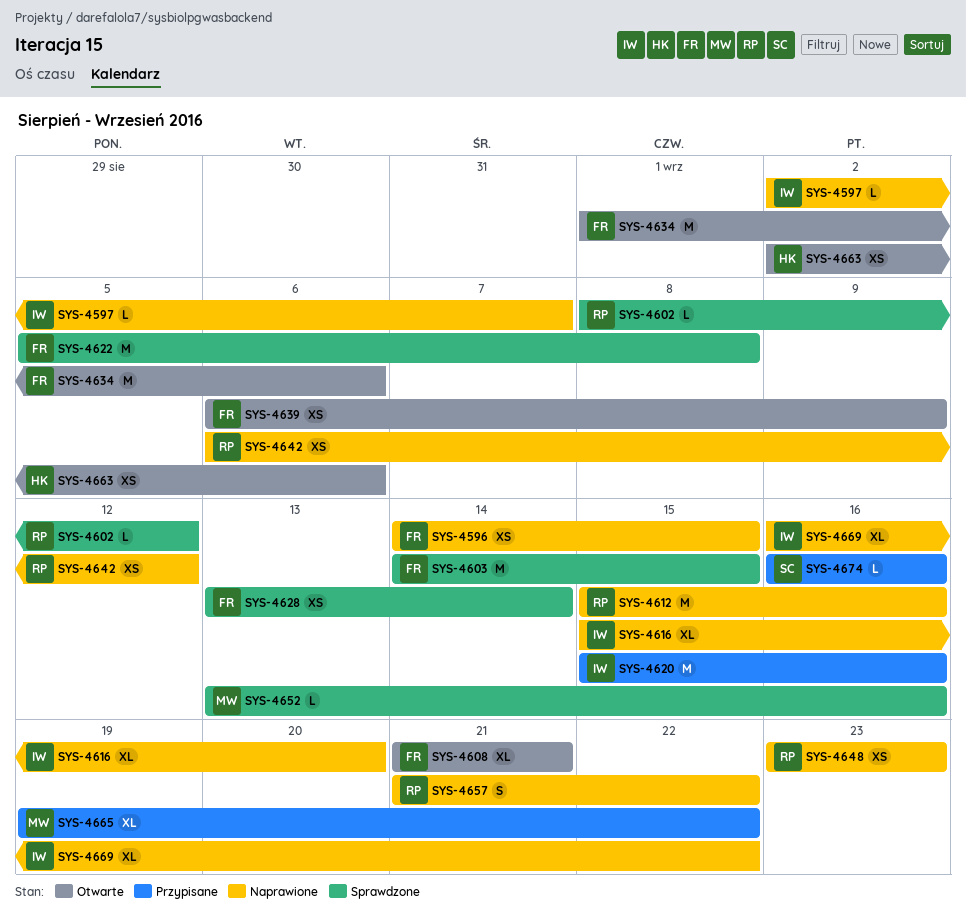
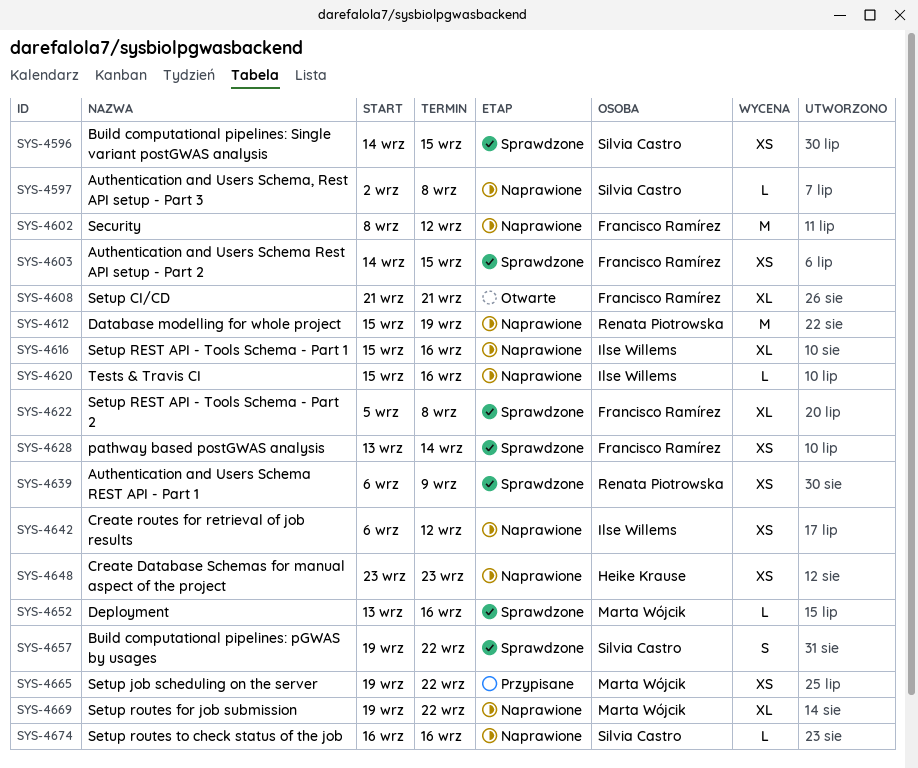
SYS-4596, status: Naprawione -> Sprawdzone
SYS-4596, owner: Francisco Ramírez -> Silvia Castro
SYS-4597, owner: Ilse Willems -> Silvia Castro
SYS-4597, due: Sep 7 -> Sep 8
SYS-4602, status: Sprawdzone -> Naprawione
SYS-4602, owner: Renata Piotrowska -> Francisco Ramírez
SYS-4602, estimate: L -> M
SYS-4603, estimate: M -> XS
SYS-4612, due: Sep 16 -> Sep 19
SYS-4616, due: Sep 20 -> Sep 16
SYS-4620, status: Przypisane -> Naprawione
SYS-4620, estimate: M -> L
SYS-4622, estimate: M -> XL
SYS-4634: present -> none
SYS-4639, status: Otwarte -> Sprawdzone
SYS-4639, owner: Francisco Ramírez -> Renata Piotrowska
SYS-4642, owner: Renata Piotrowska -> Ilse Willems
SYS-4648, owner: Renata Piotrowska -> Heike Krause
SYS-4657, status: Naprawione -> Sprawdzone
SYS-4657, owner: Renata Piotrowska -> Silvia Castro
SYS-4657, start: Sep 21 -> Sep 19
SYS-4663: present -> none
SYS-4665, estimate: XL -> XS
SYS-4669, owner: Ilse Willems -> Marta Wójcik
SYS-4669, start: Sep 16 -> Sep 19
SYS-4674, status: Przypisane -> Naprawione

